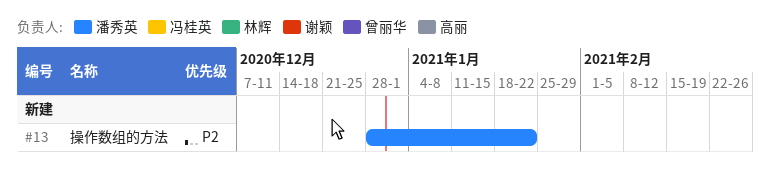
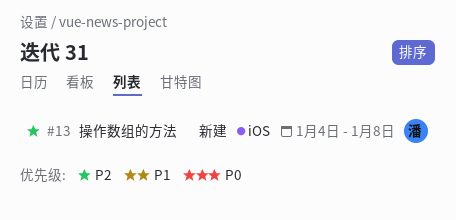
#13, start: Dec 28 -> Jan 4
#13, due: Jan 22 -> Jan 8

